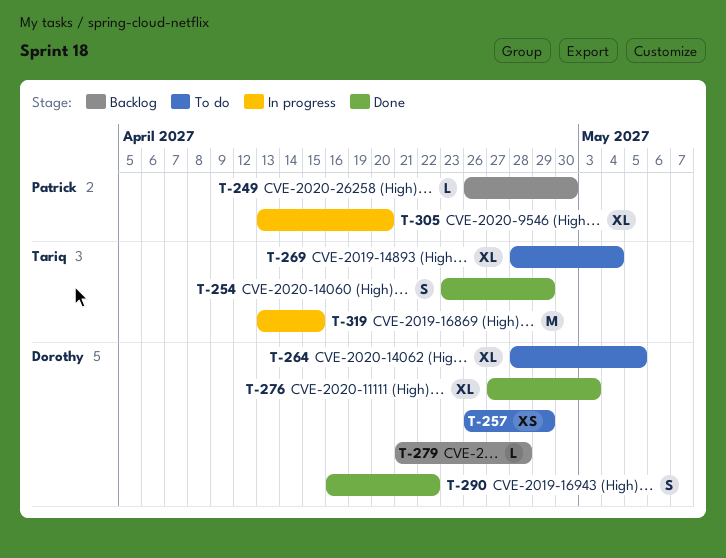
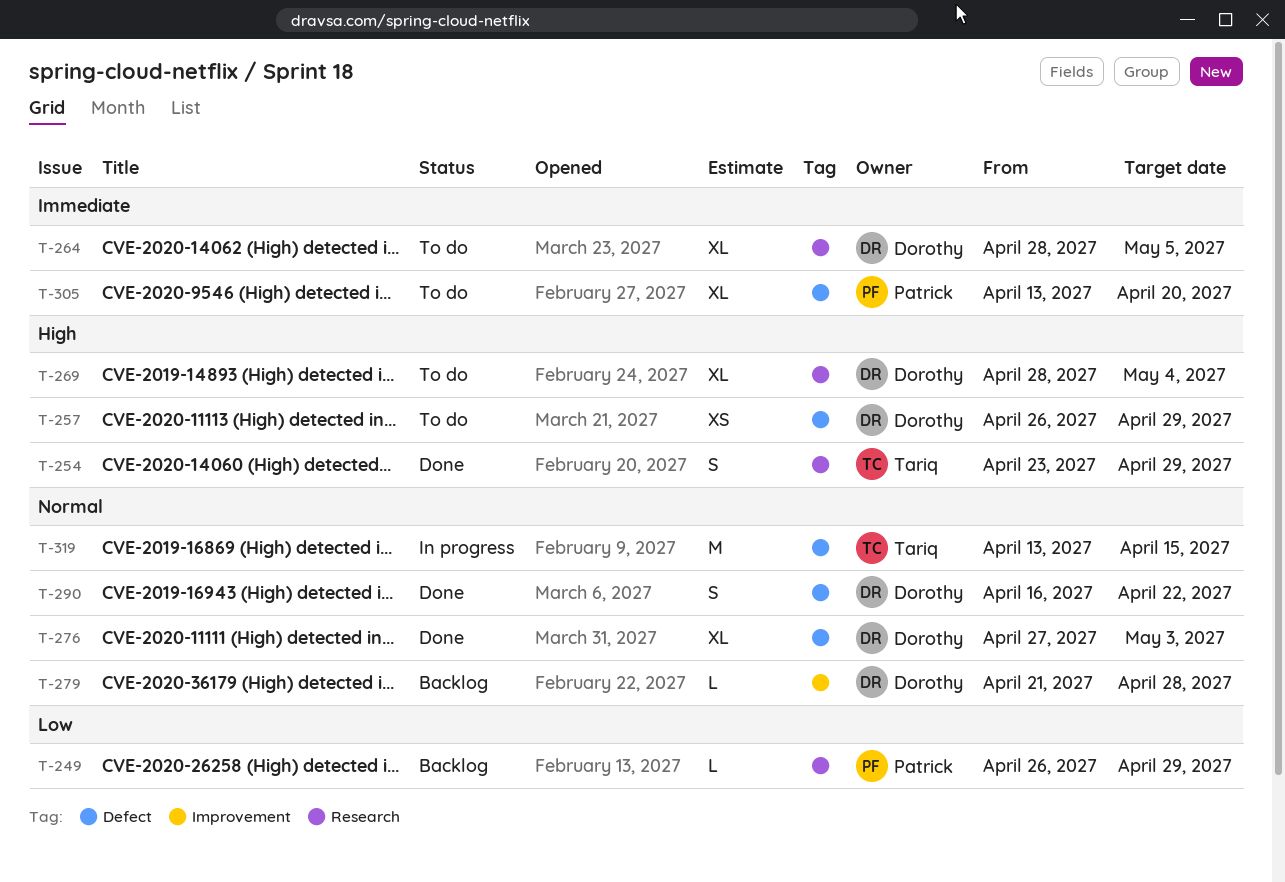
T-249, due: Apr 30 -> Apr 29
T-269, owner: Tariq -> Dorothy
T-305, status: In progress -> To do

